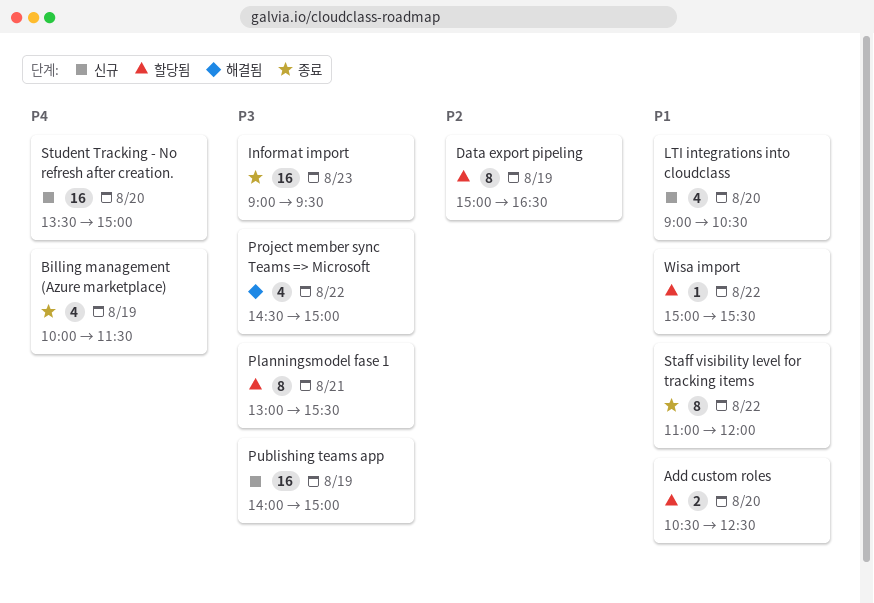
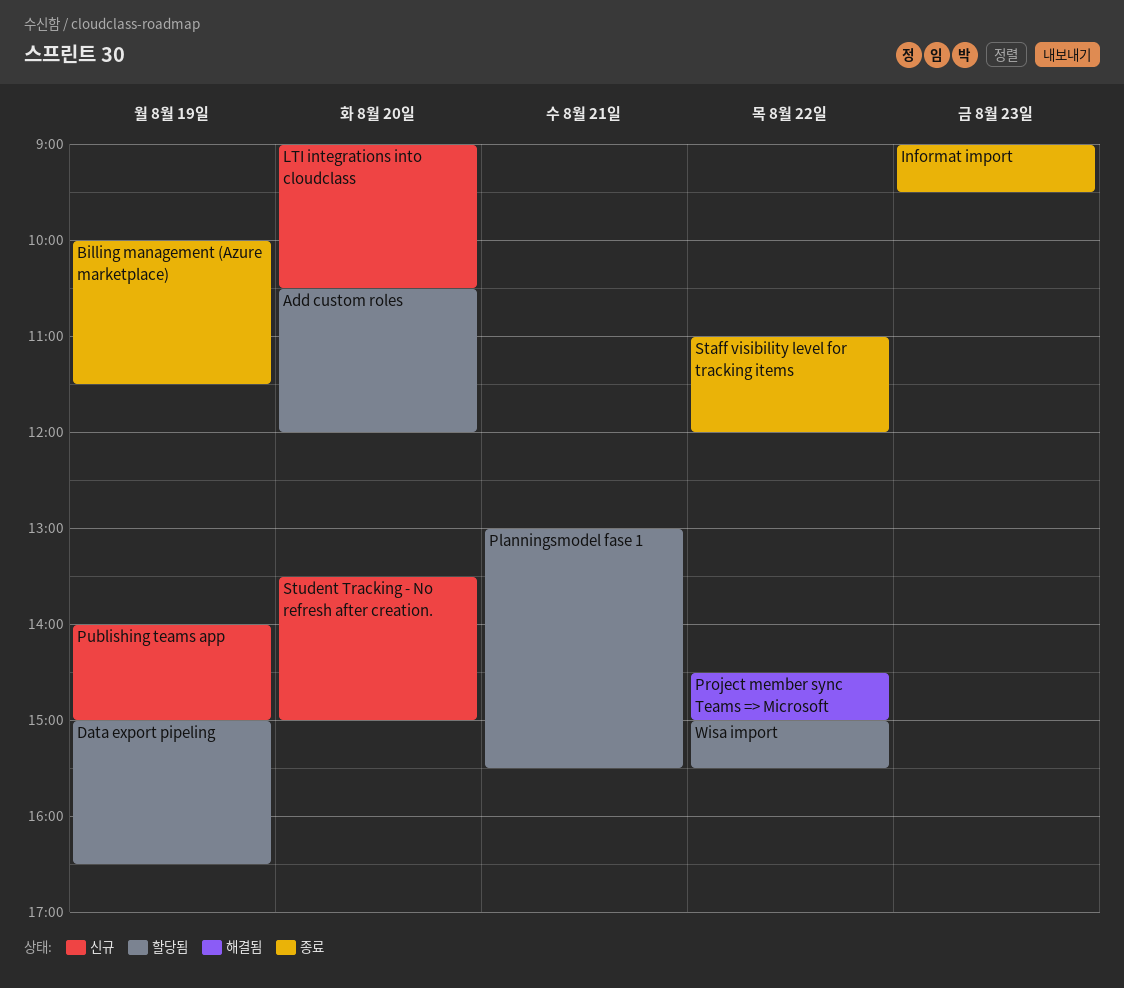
Add custom roles, ends: 12:30 -> 12:00

